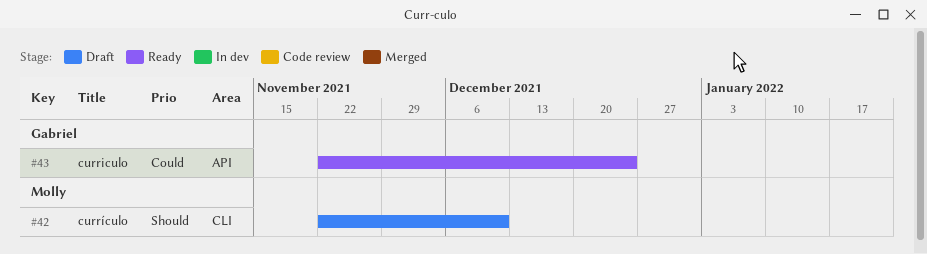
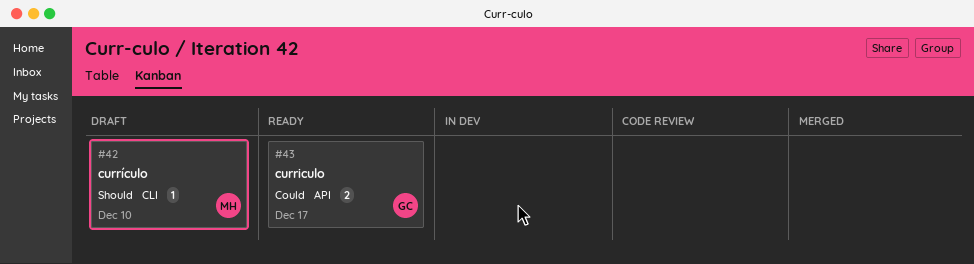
#43, due: Dec 24 -> Dec 17

